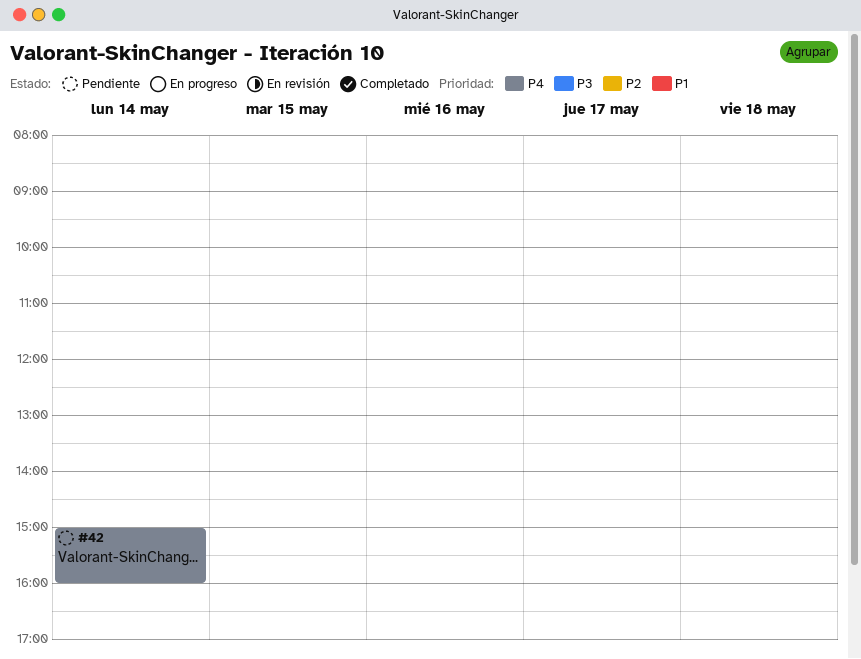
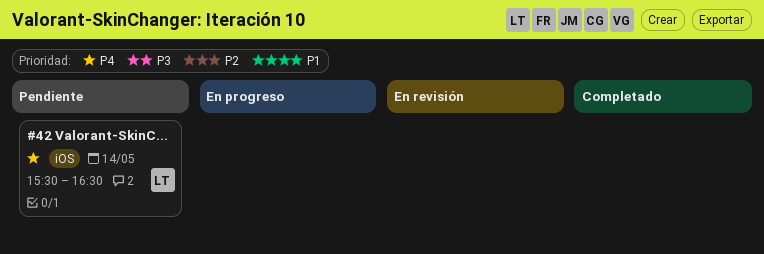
#42, begins: 15:00 -> 15:30
#42, ends: 16:00 -> 16:30

